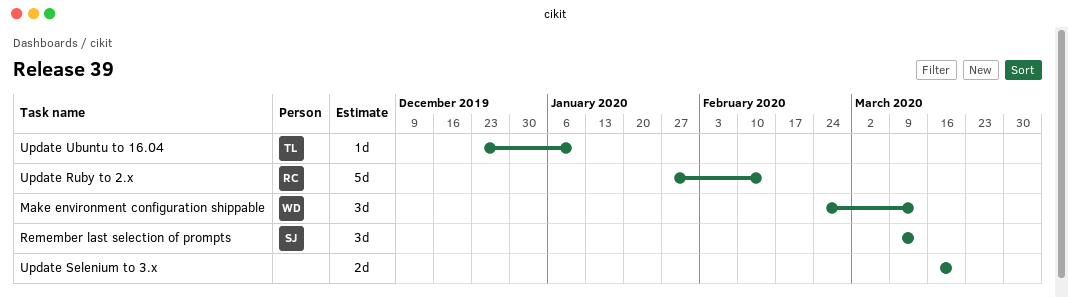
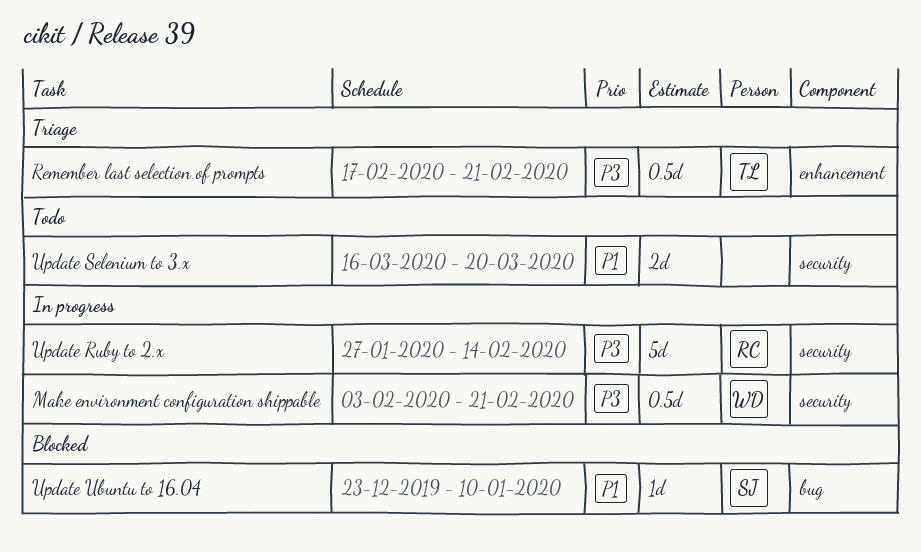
Make environment configuration shippable, estimate: 3d -> 0.5d
Make environment configuration shippable, start: Feb 24 -> Feb 3
Make environment configuration shippable, due: Mar 13 -> Feb 21
Remember last selection of prompts, owner: SJ -> TL
Remember last selection of prompts, estimate: 3d -> 0.5d
Remember last selection of prompts, start: Mar 9 -> Feb 17
Remember last selection of prompts, due: Mar 13 -> Feb 21
Update Ubuntu to 16.04, owner: TL -> SJ

